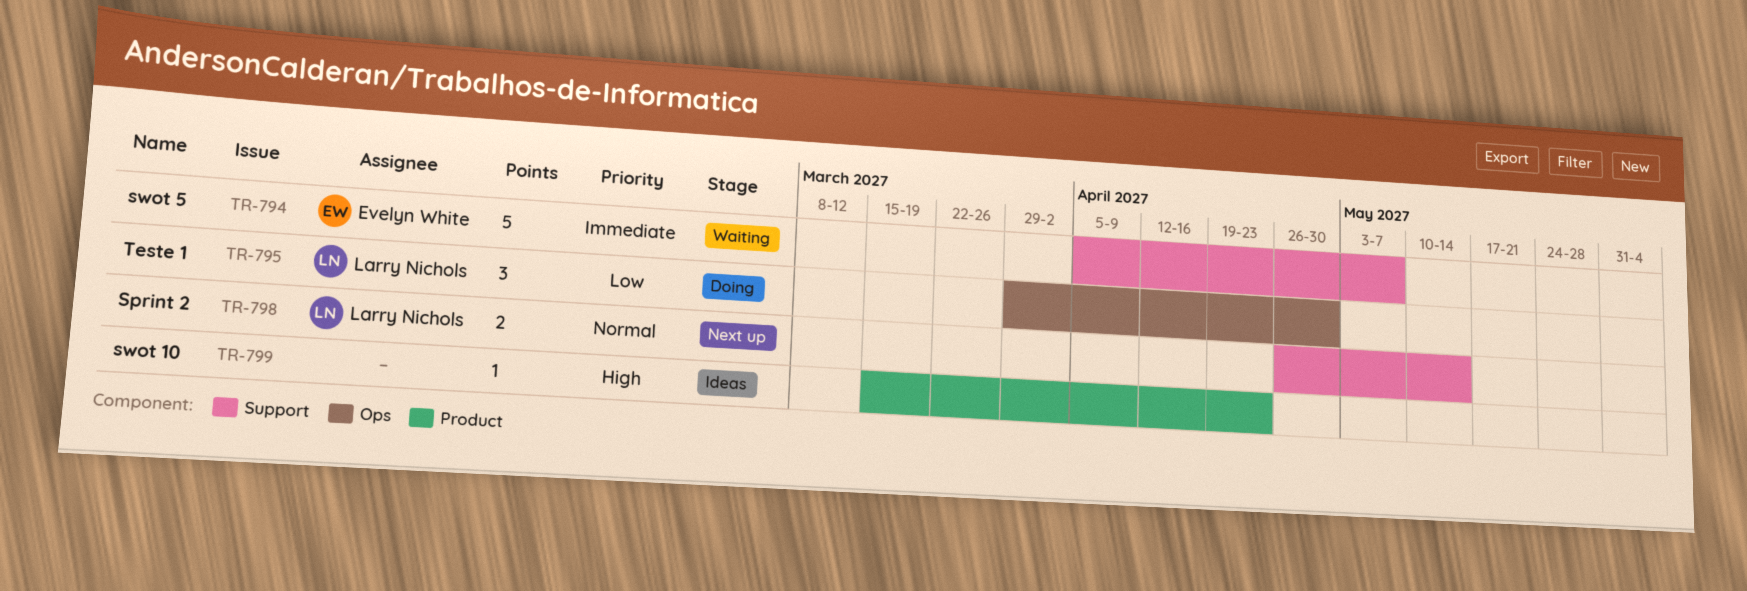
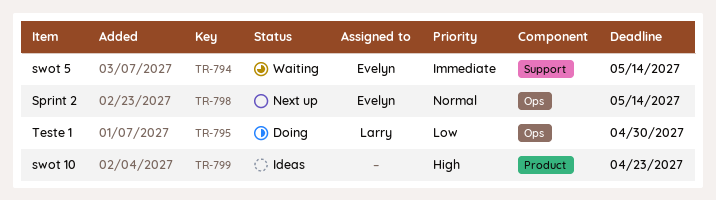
TR-794, due: May 7 -> May 14
TR-798, owner: Larry Nichols -> Evelyn White
TR-798, label: Support -> Ops

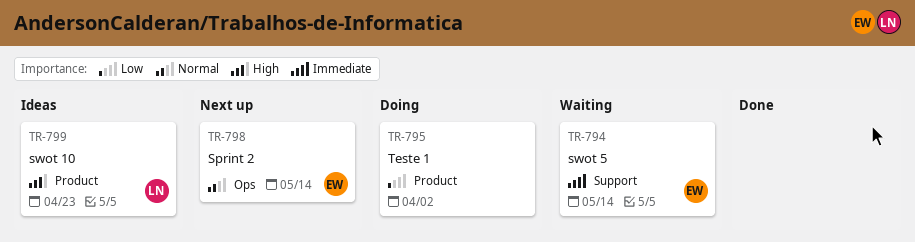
TR-795, owner: Larry -> none
TR-795, label: Ops -> Product
TR-795, due: Apr 30 -> Apr 2
TR-799, owner: none -> Larry

